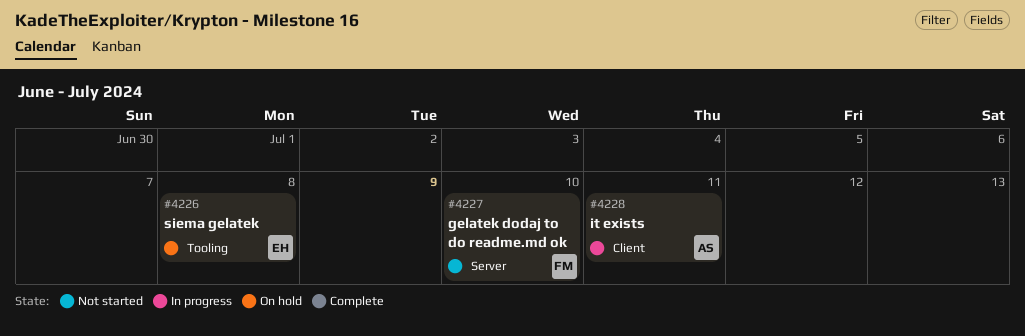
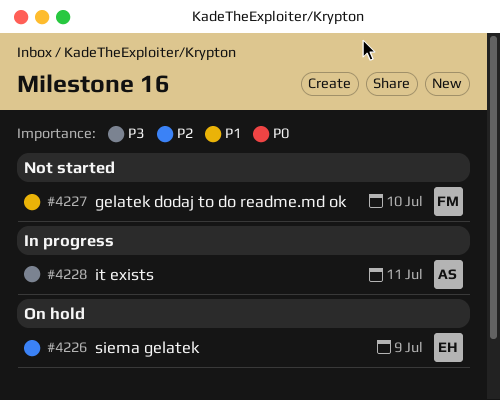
#4226, due: Jul 8 -> Jul 9

